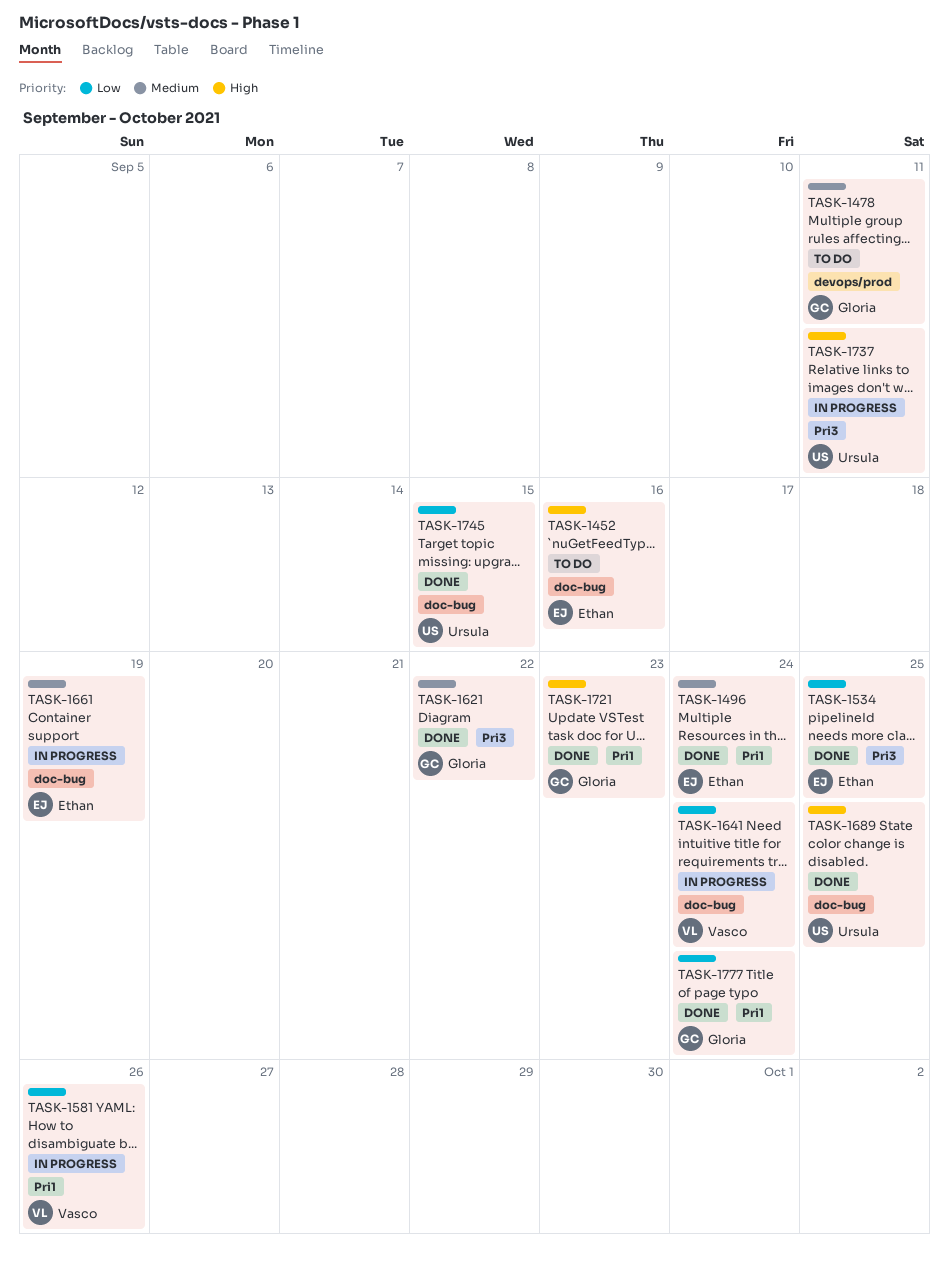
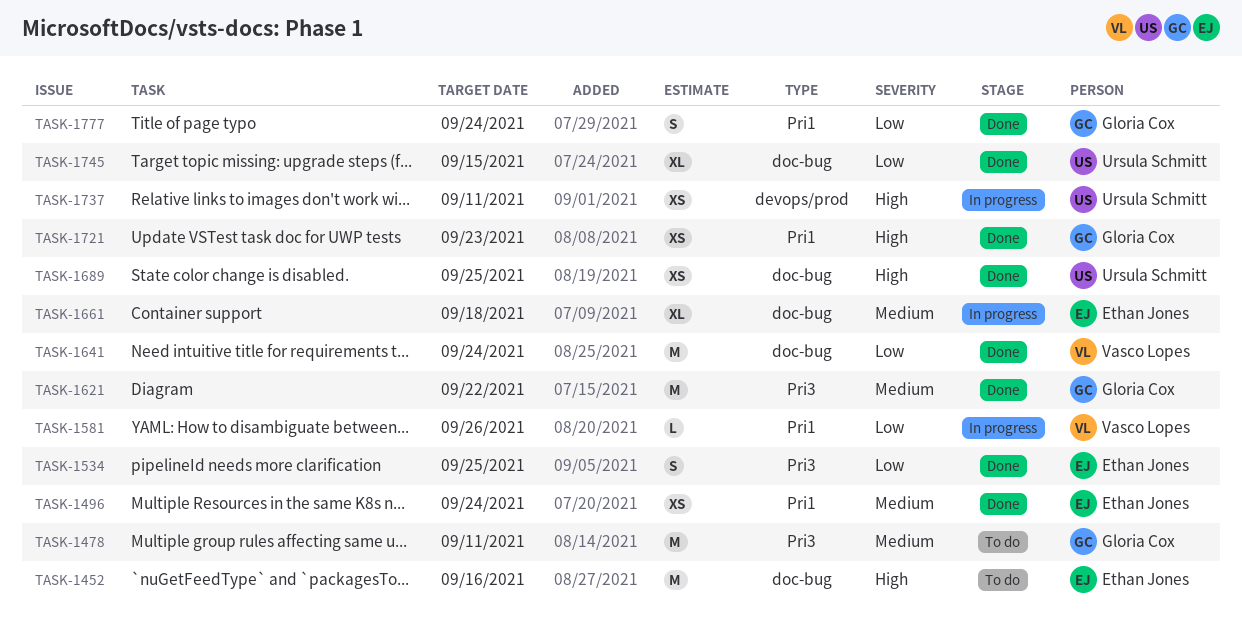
TASK-1478, label: devops/prod -> Pri3
TASK-1641, status: In progress -> Done
TASK-1661, due: Sep 19 -> Sep 18
TASK-1737, label: Pri3 -> devops/prod

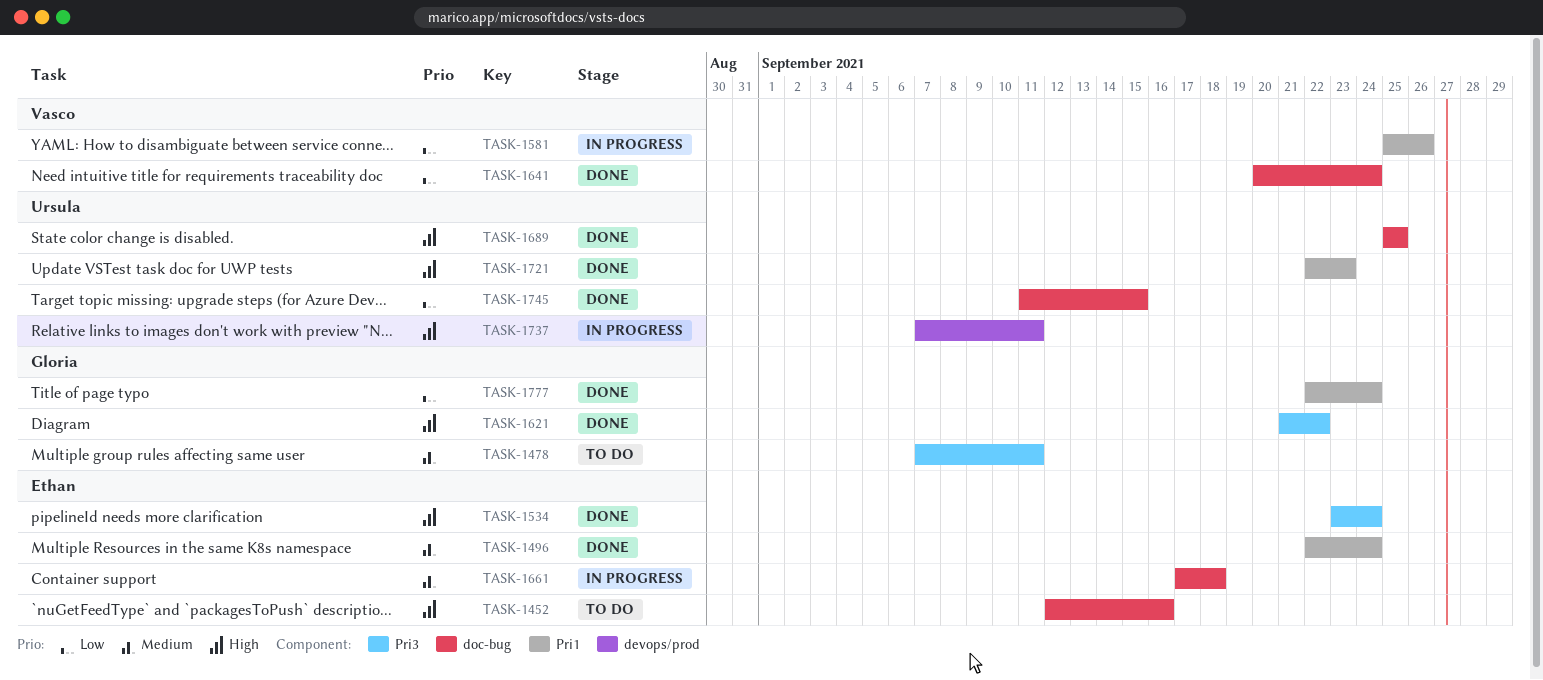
TASK-1534, priority: Low -> High
TASK-1534, due: Sep 25 -> Sep 24
TASK-1621, priority: Medium -> High
TASK-1721, owner: Gloria Cox -> Ursula Schmitt

